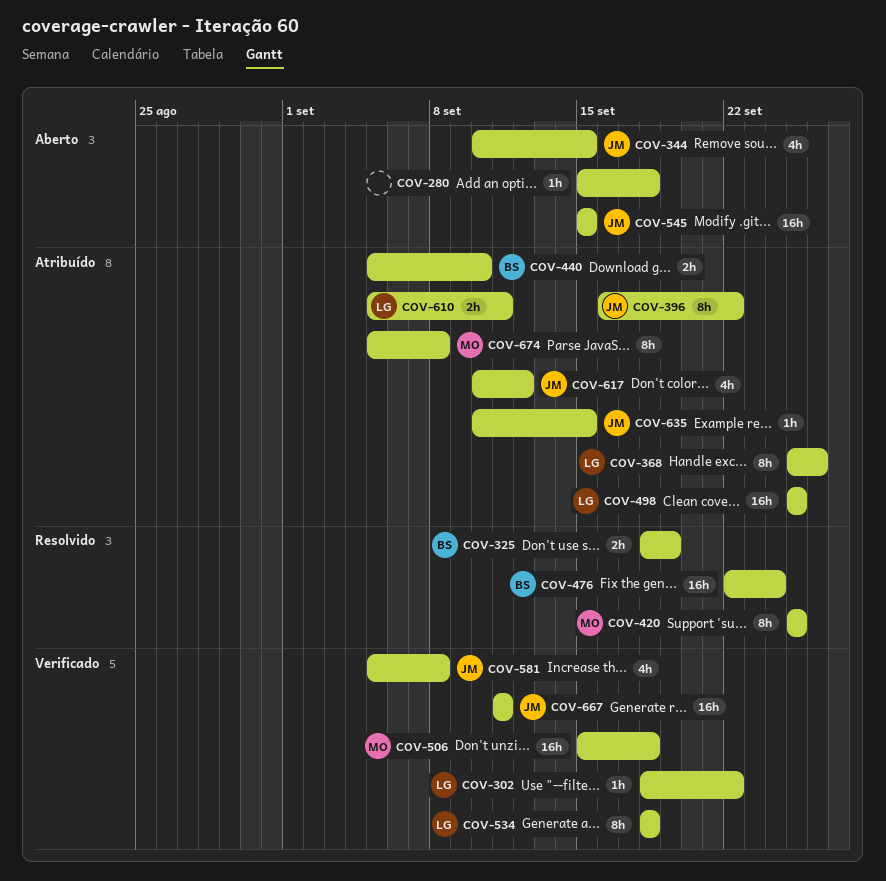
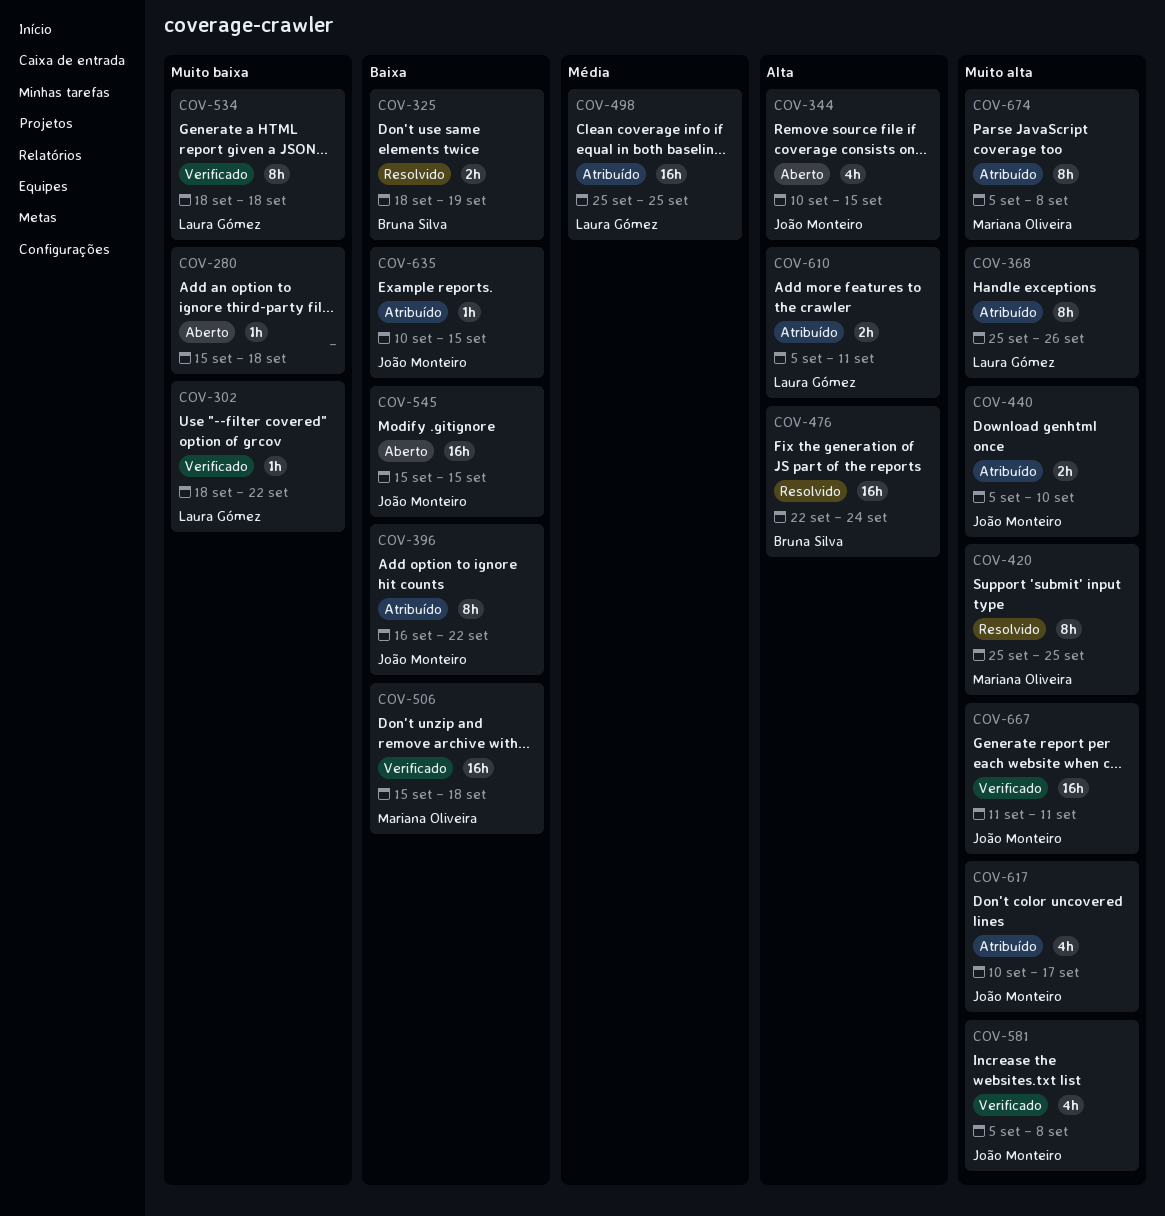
COV-440, owner: Bruna Silva -> João Monteiro
COV-617, due: Sep 12 -> Sep 17

